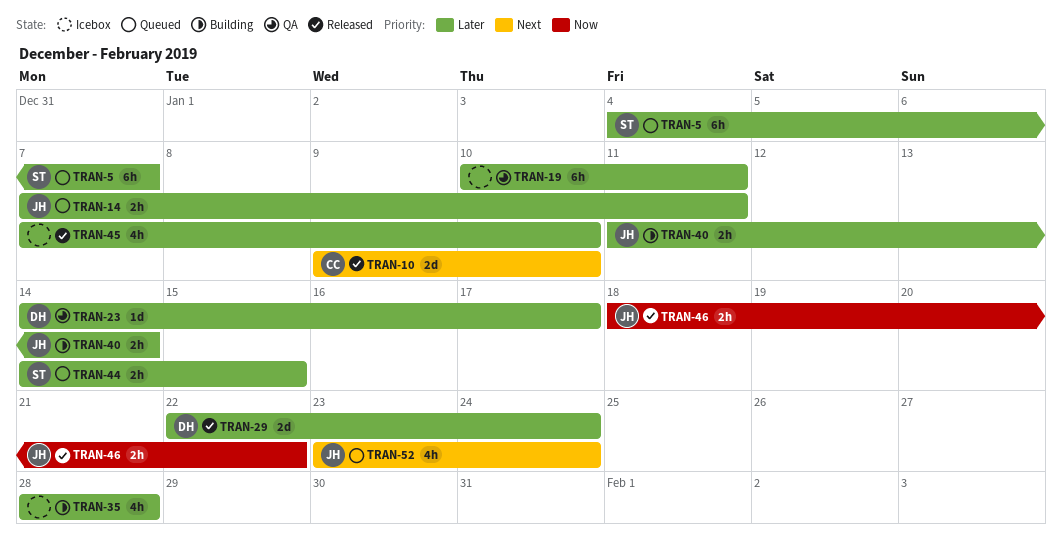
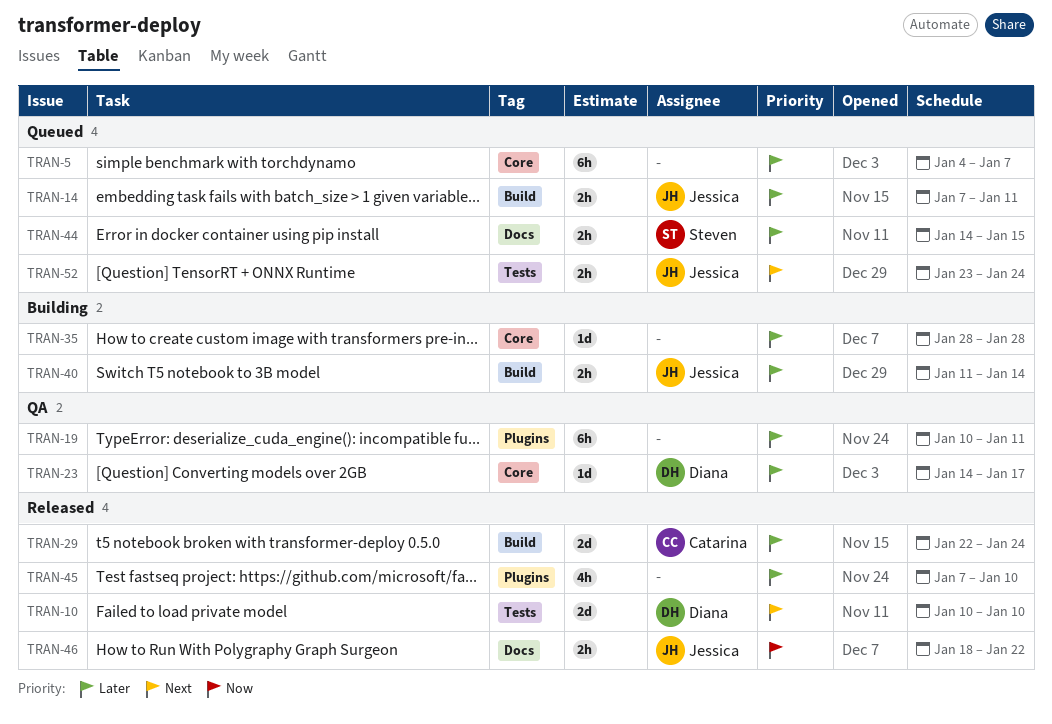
TRAN-5, owner: Steven -> none
TRAN-10, owner: Catarina -> Diana
TRAN-10, start: Jan 9 -> Jan 10
TRAN-29, owner: Diana -> Catarina
TRAN-35, estimate: 4h -> 1d
TRAN-52, estimate: 4h -> 2h

